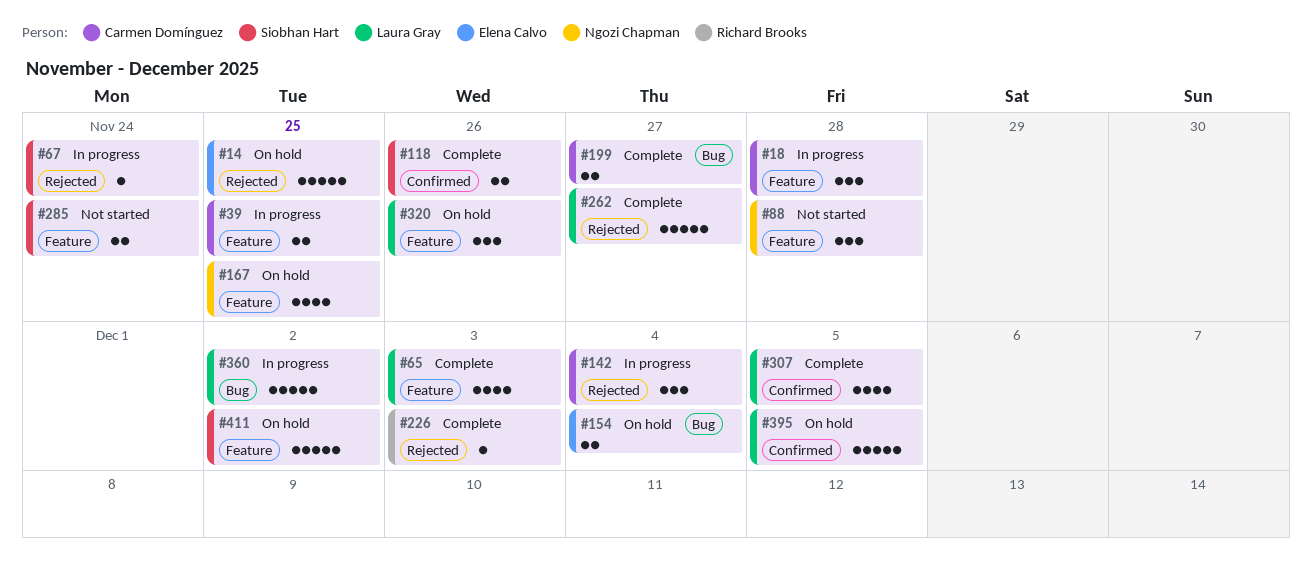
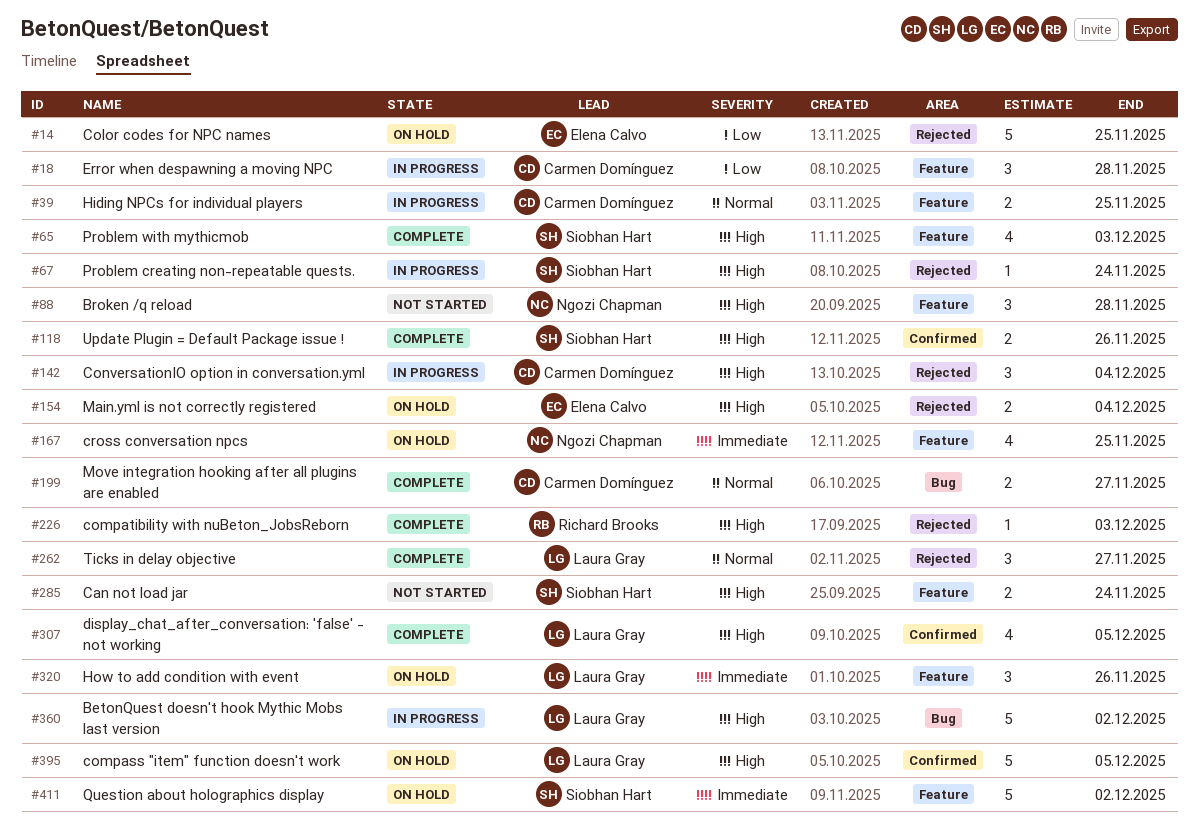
#65, owner: Laura Gray -> Siobhan Hart
#154, label: Bug -> Rejected
#262, estimate: 5 -> 3

